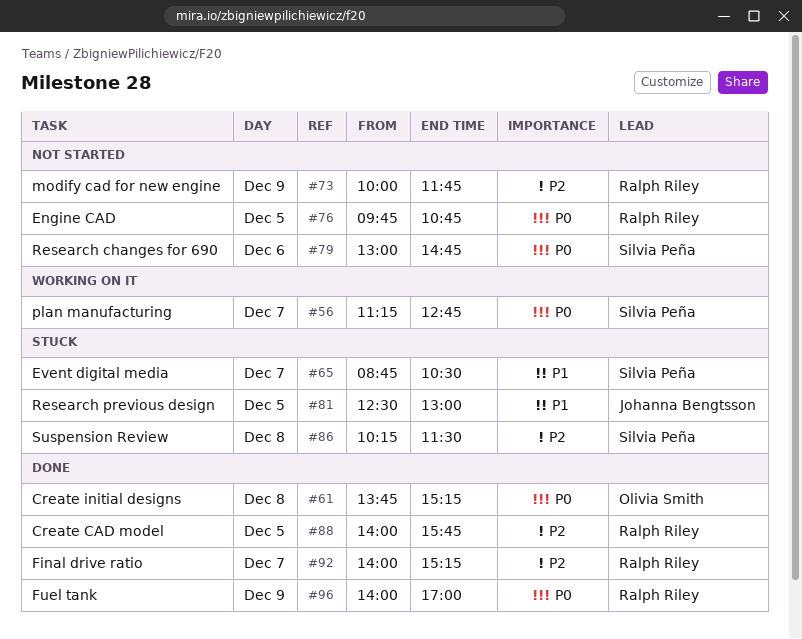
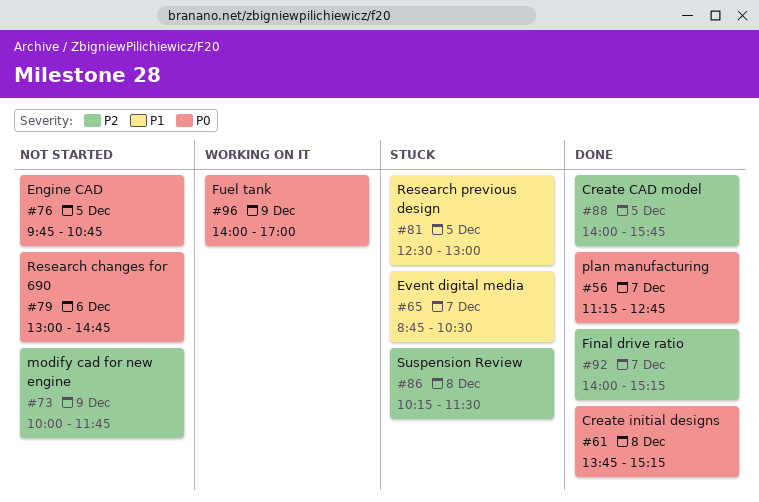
#56, status: Working on it -> Done
#96, status: Done -> Working on it

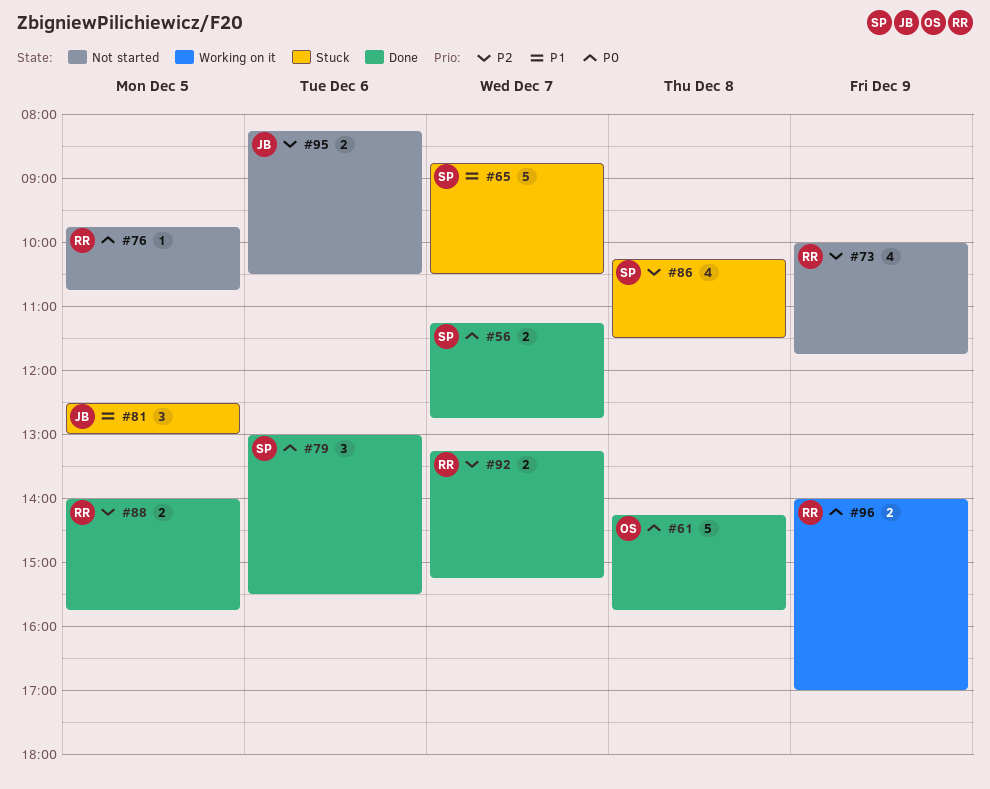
#61, begins: 13:45 -> 14:15
#61, ends: 15:15 -> 15:45
#79, status: Not started -> Done
#79, ends: 14:45 -> 15:30
#92, begins: 14:00 -> 13:15
#95: none -> present

